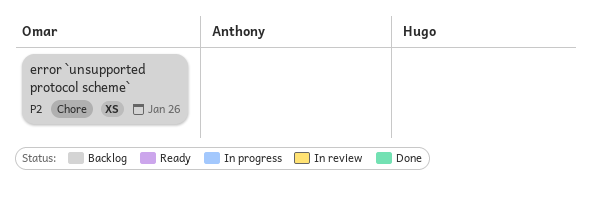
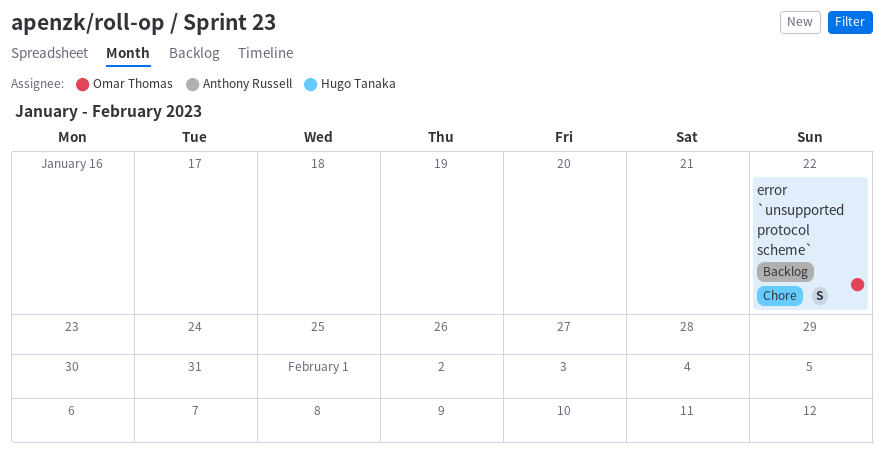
error `unsupported protocol scheme`, estimate: XS -> S
error `unsupported protocol scheme`, due: Jan 26 -> Jan 22

